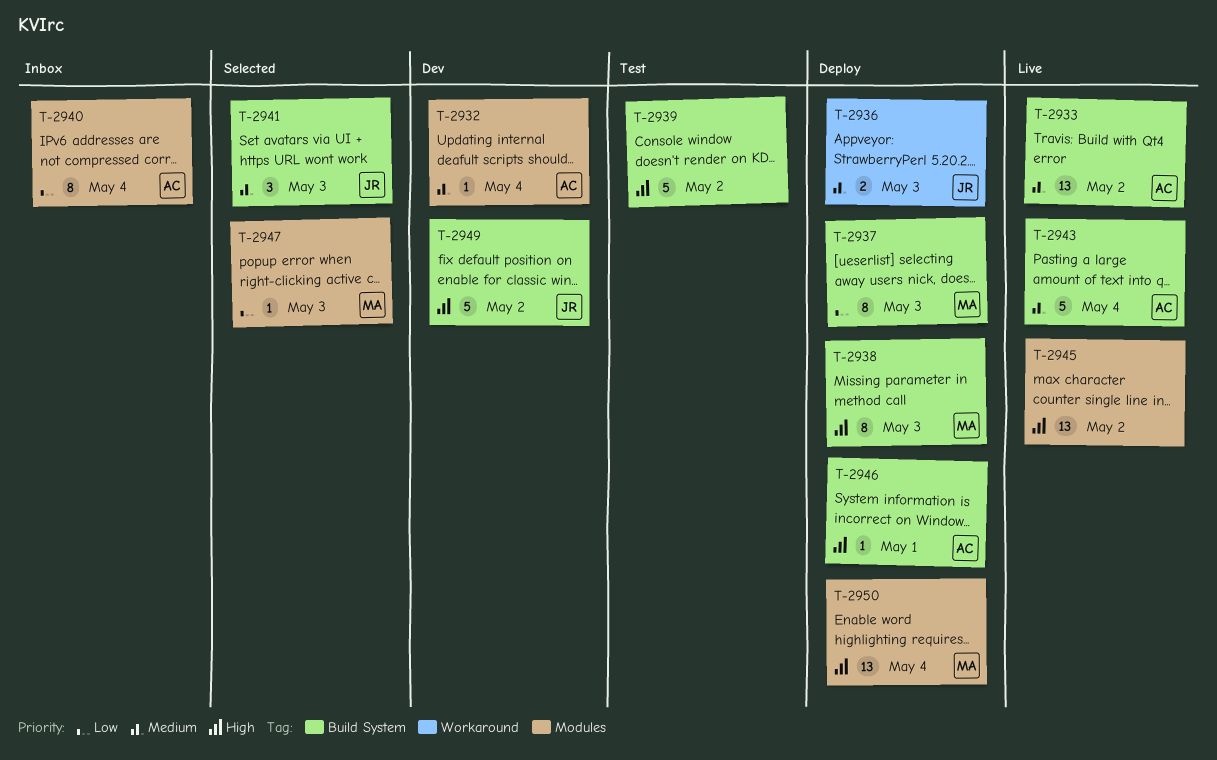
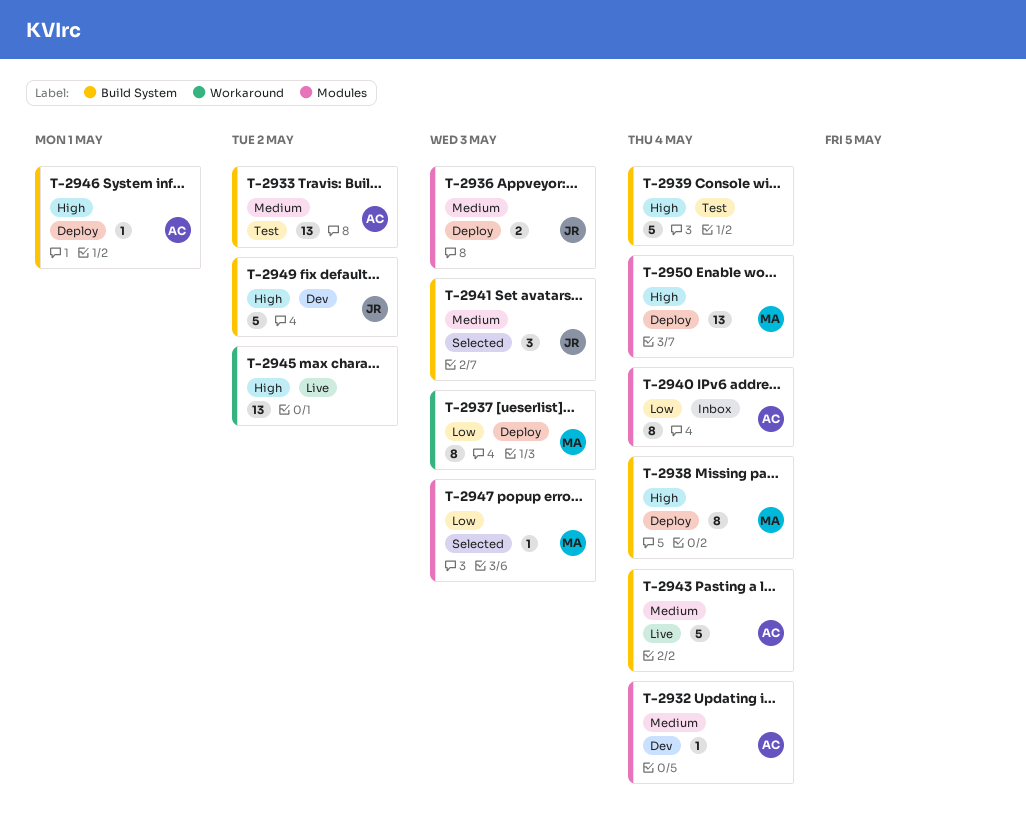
T-2933, status: Live -> Test
T-2936, label: Workaround -> Modules
T-2937, label: Build System -> Workaround
T-2938, due: May 3 -> May 4
T-2939, due: May 2 -> May 4
T-2945, label: Modules -> Workaround

